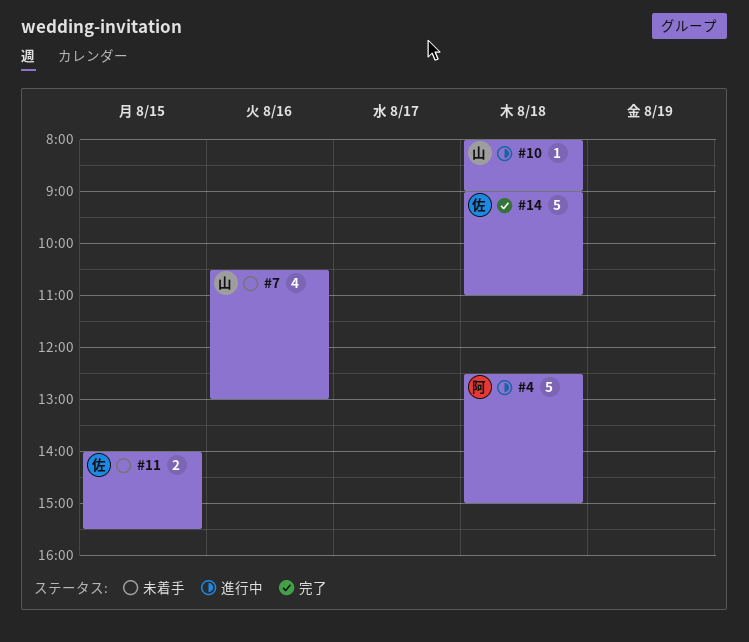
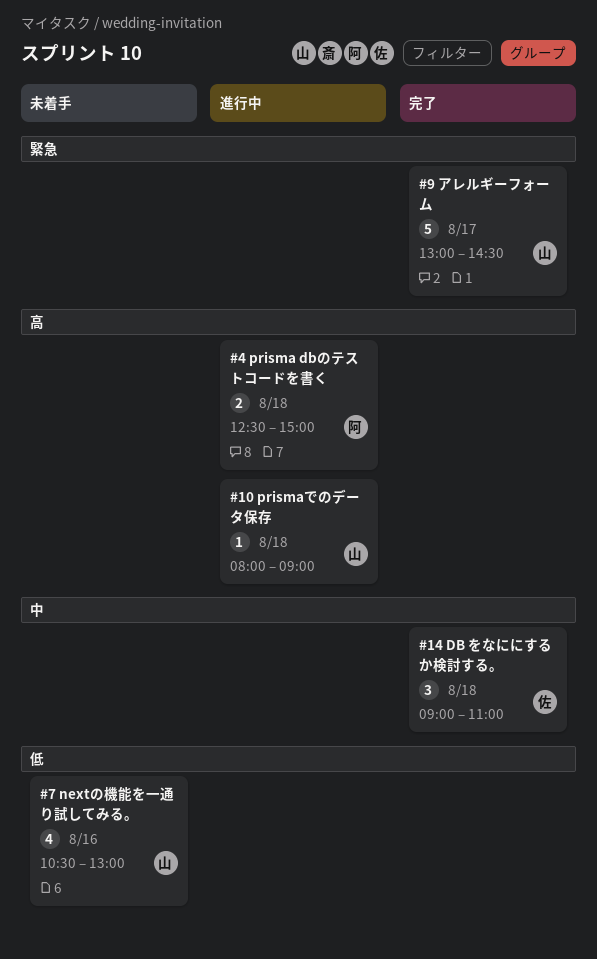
#4, estimate: 5 -> 2
#9: none -> present
#11: present -> none
#14, estimate: 5 -> 3

